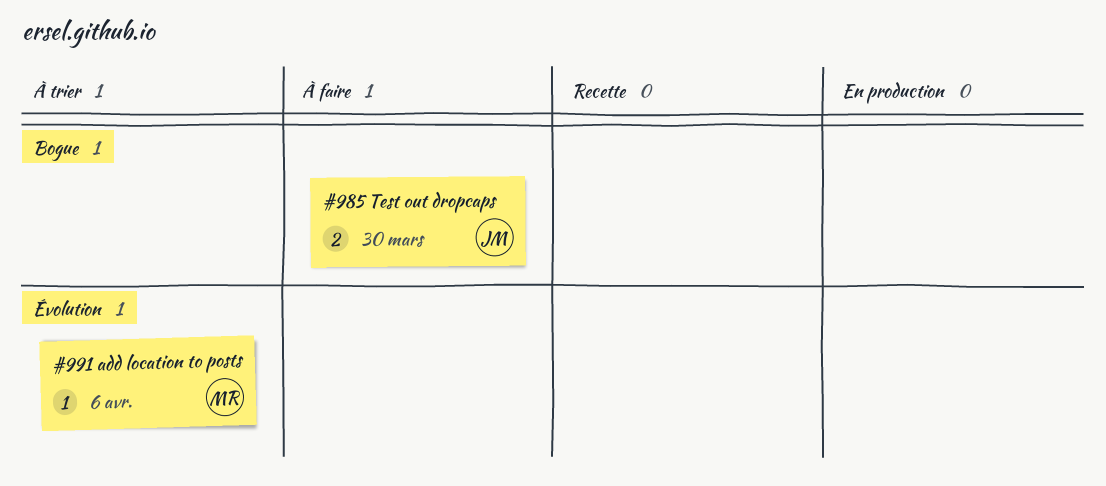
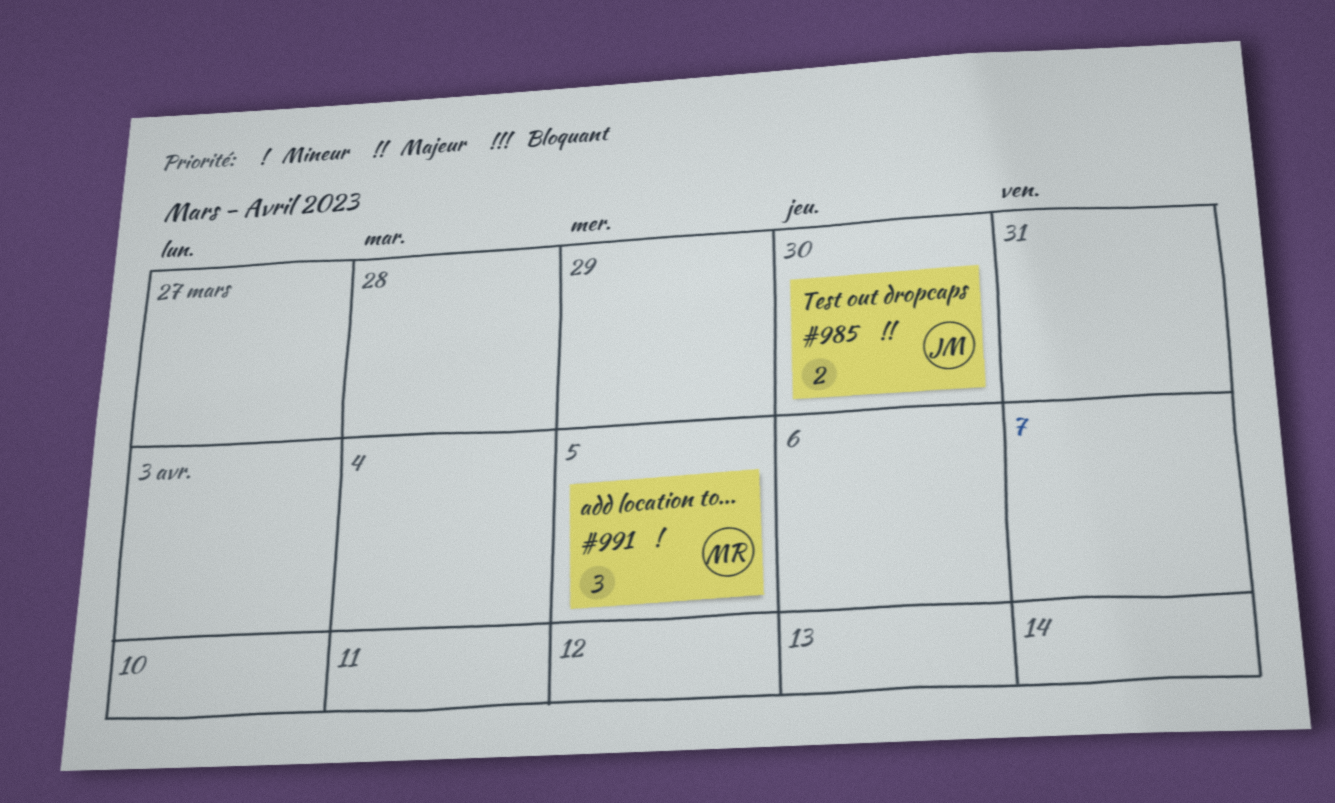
#991, estimate: 1 -> 3
#991, due: Apr 6 -> Apr 5

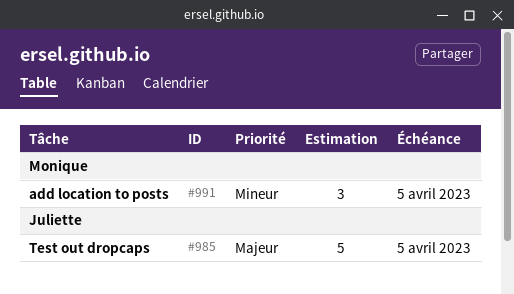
#985, estimate: 2 -> 5
#985, due: Mar 30 -> Apr 5

